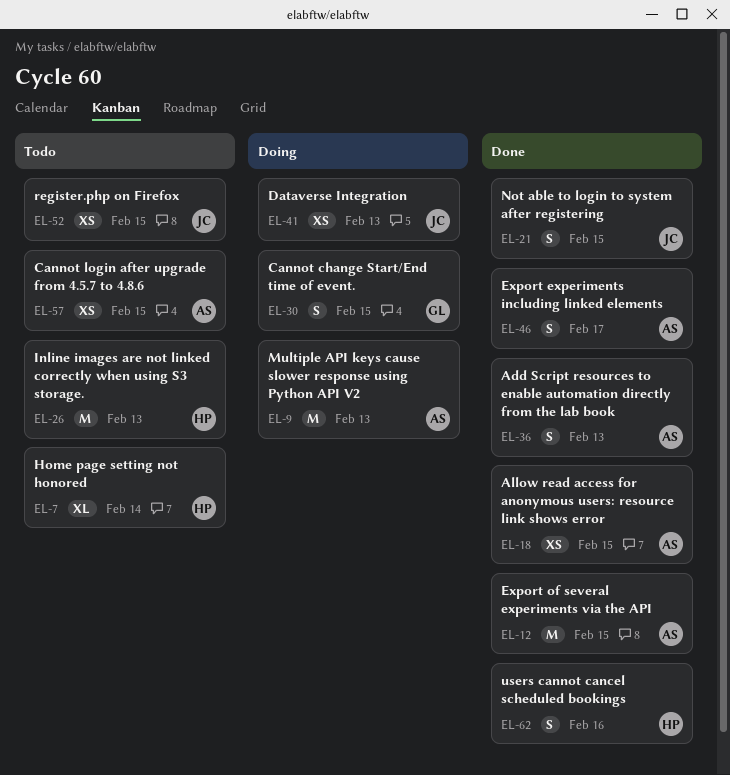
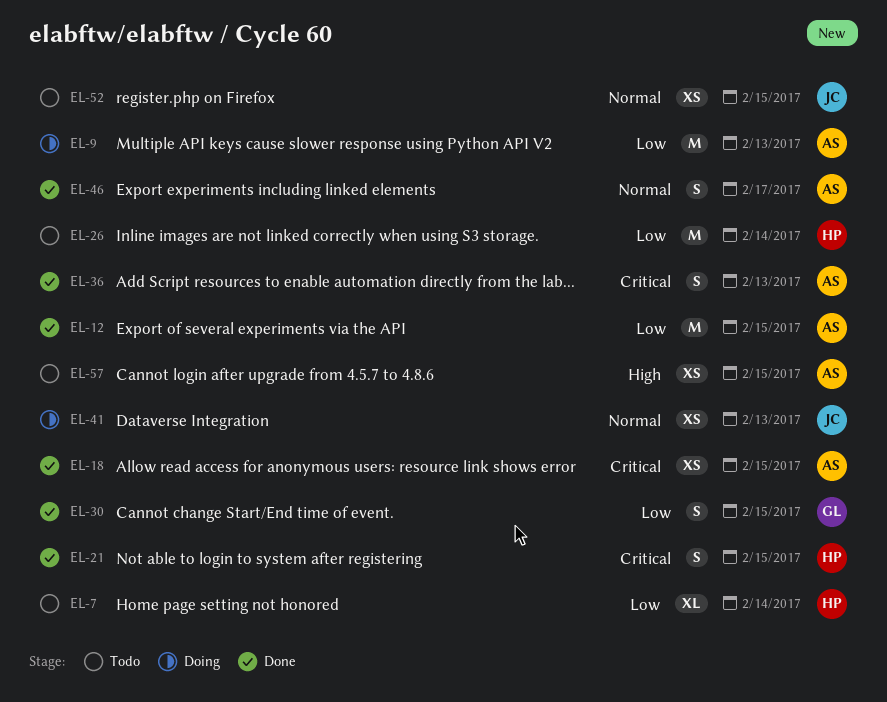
EL-21, owner: JC -> HP
EL-26, due: Feb 13 -> Feb 14
EL-30, status: Doing -> Done
EL-62: present -> none

